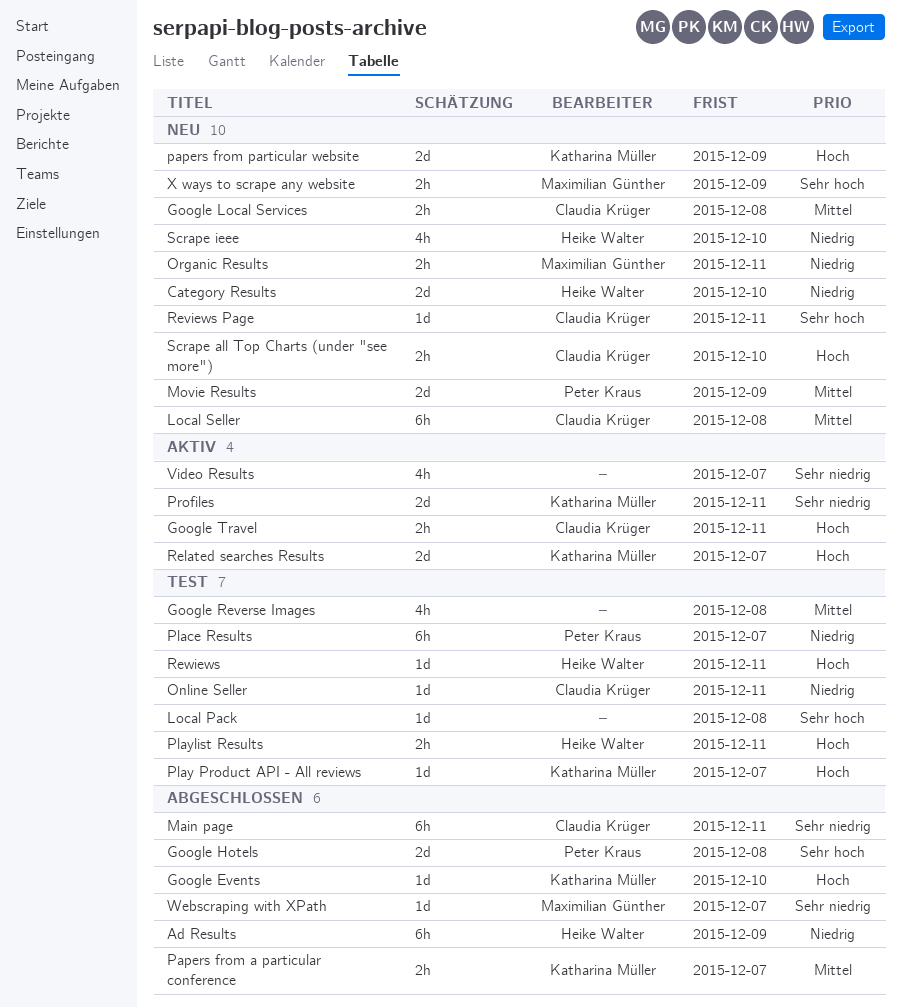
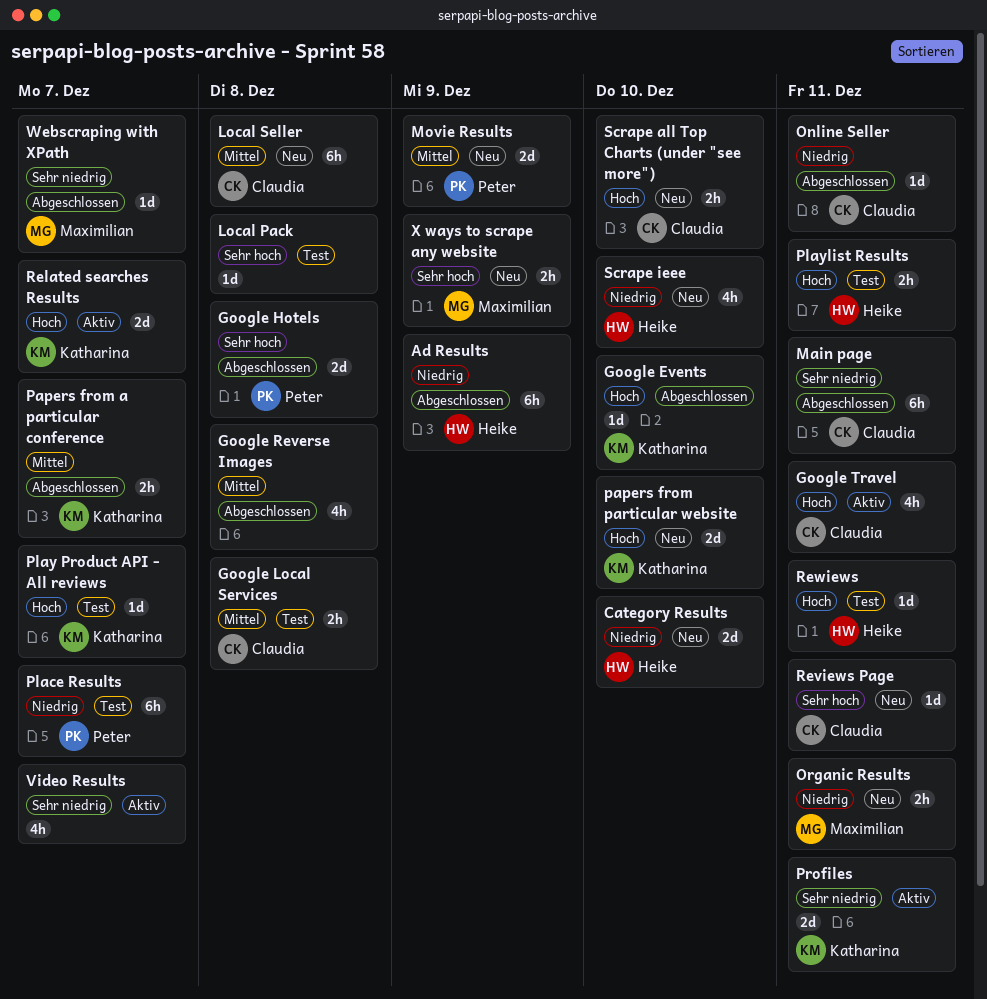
Google Local Services, status: Neu -> Test
Google Reverse Images, status: Test -> Abgeschlossen
Google Travel, estimate: 2h -> 4h
Online Seller, status: Test -> Abgeschlossen
papers from particular website, due: Dec 9 -> Dec 10

